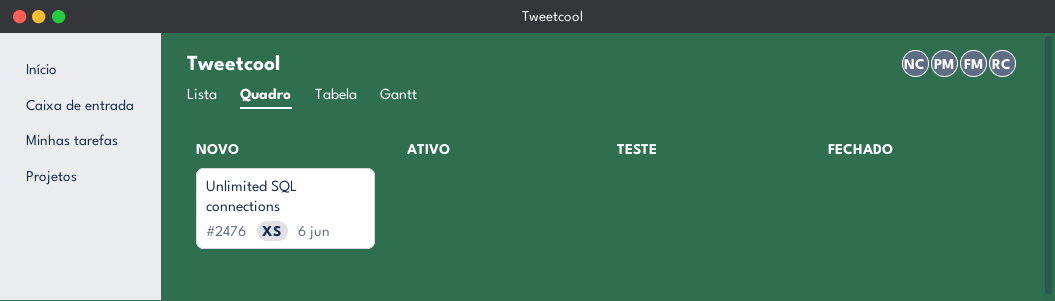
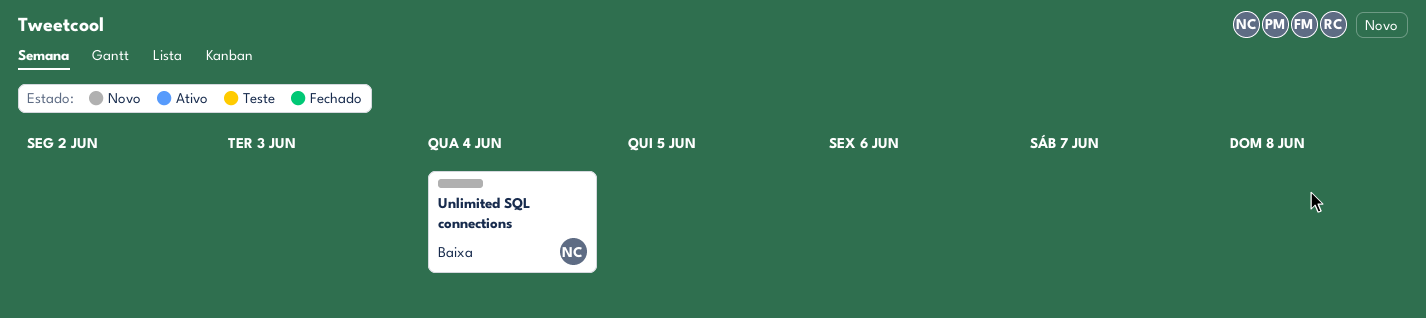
Unlimited SQL connections, due: Jun 6 -> Jun 4

